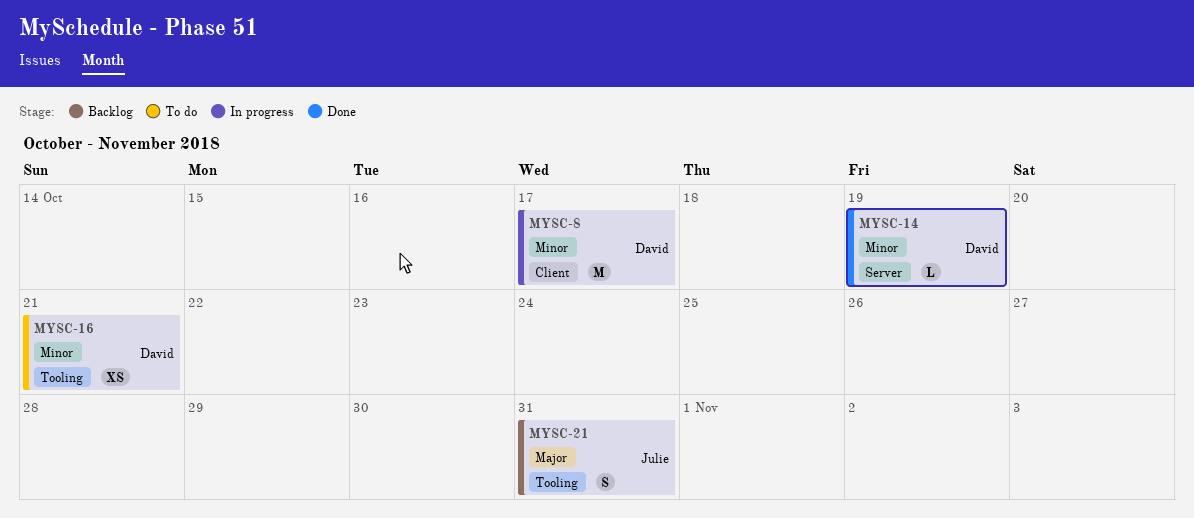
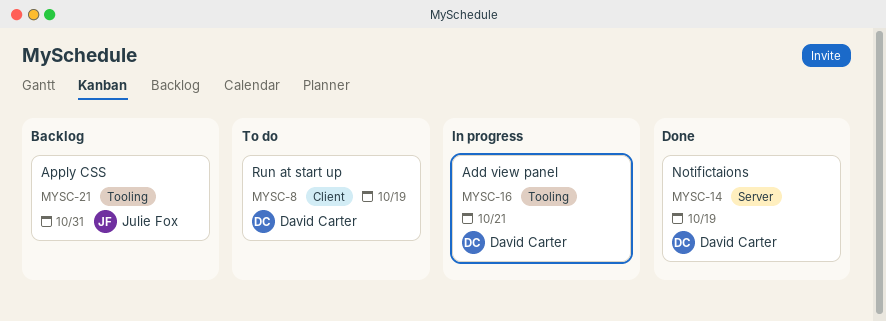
MYSC-8, status: In progress -> To do
MYSC-8, due: Oct 17 -> Oct 19
MYSC-16, status: To do -> In progress

